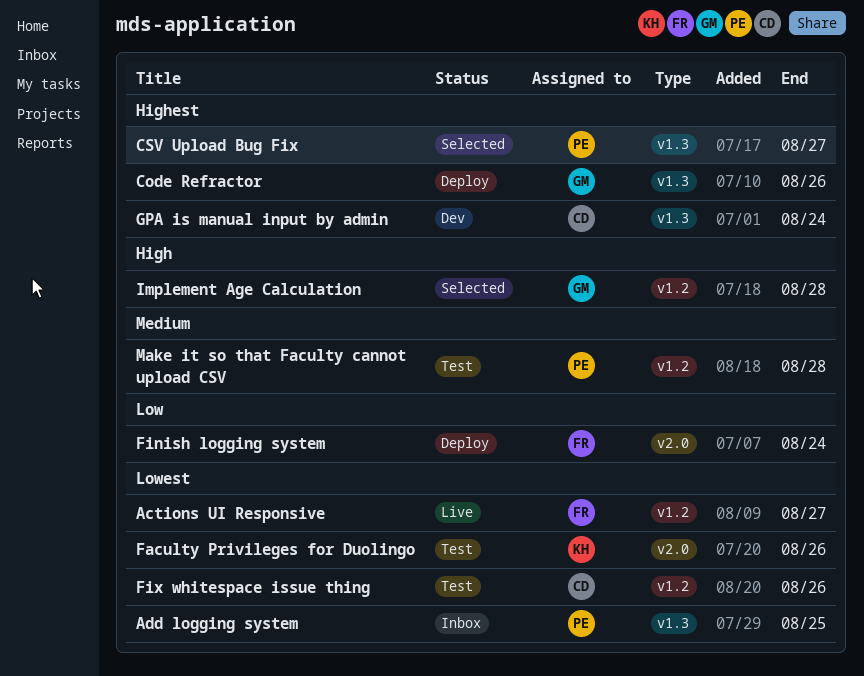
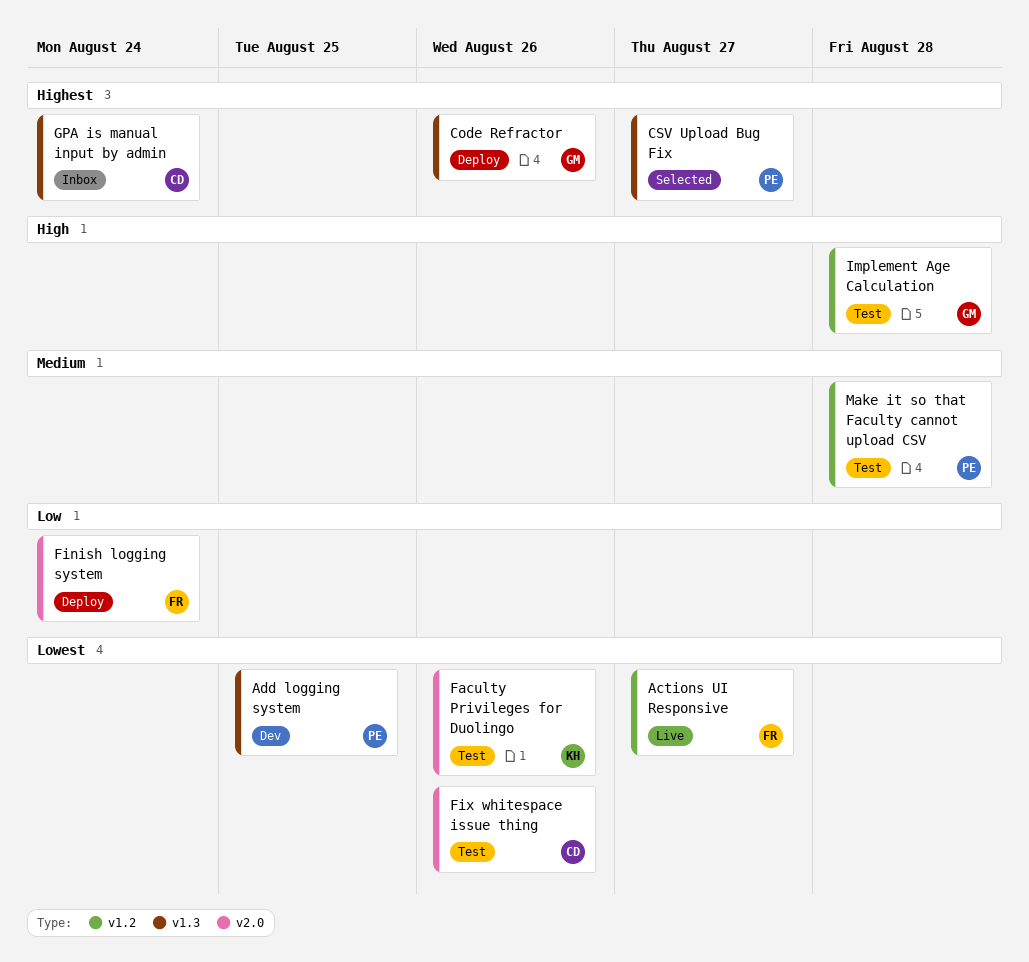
Add logging system, status: Inbox -> Dev
Fix whitespace issue thing, label: v1.2 -> v2.0
GPA is manual input by admin, status: Dev -> Inbox
Implement Age Calculation, status: Selected -> Test

